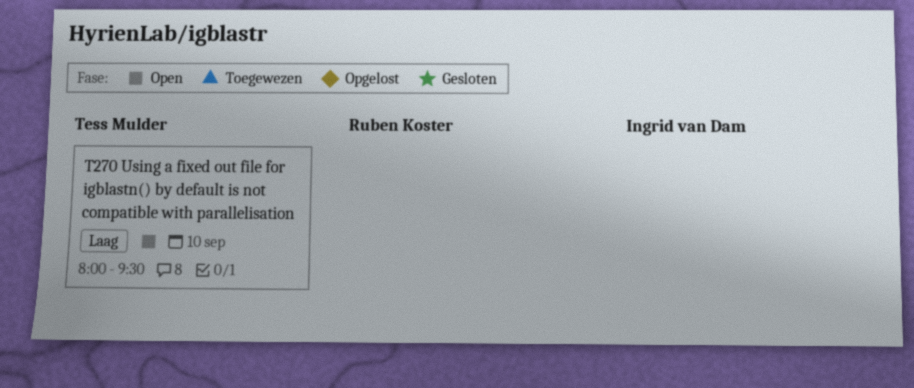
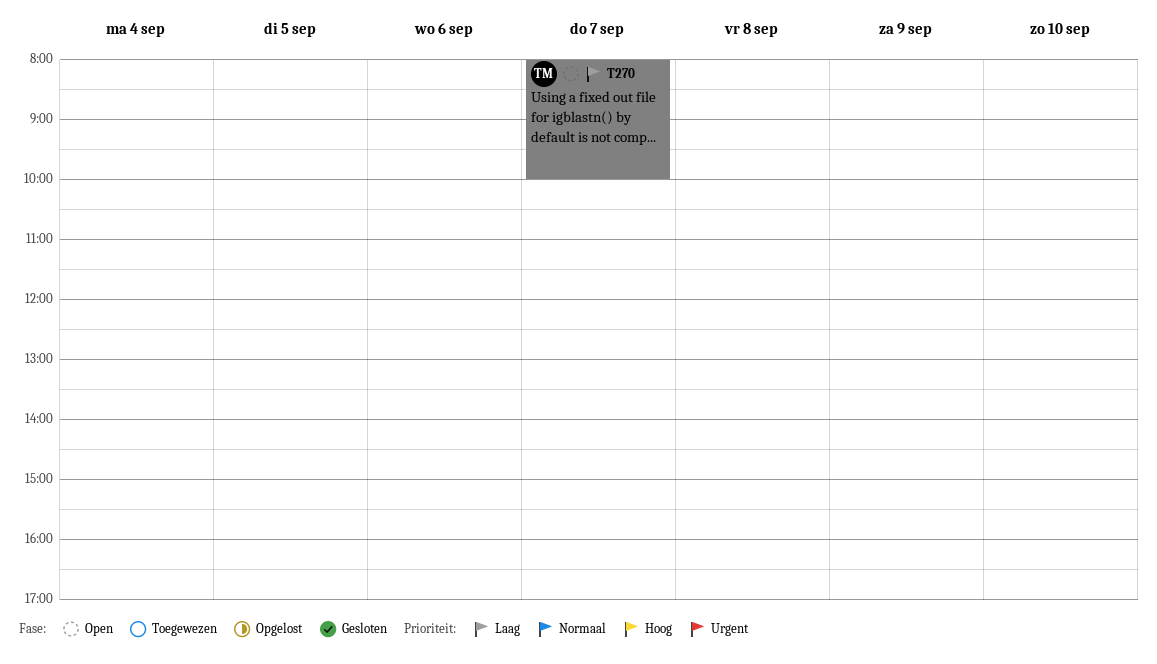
T270, day: Sep 10 -> Sep 7
T270, ends: 09:30 -> 10:00

